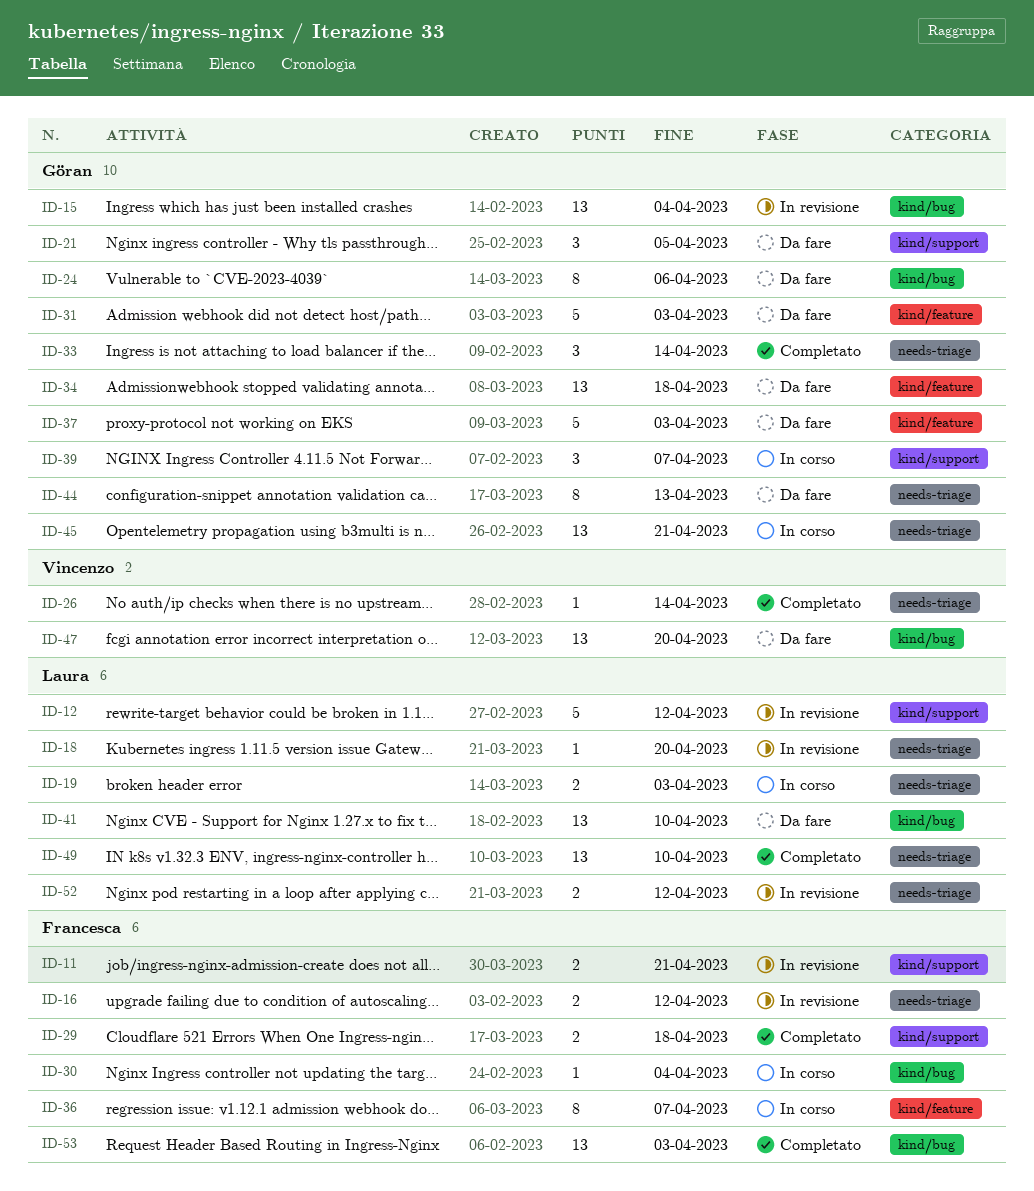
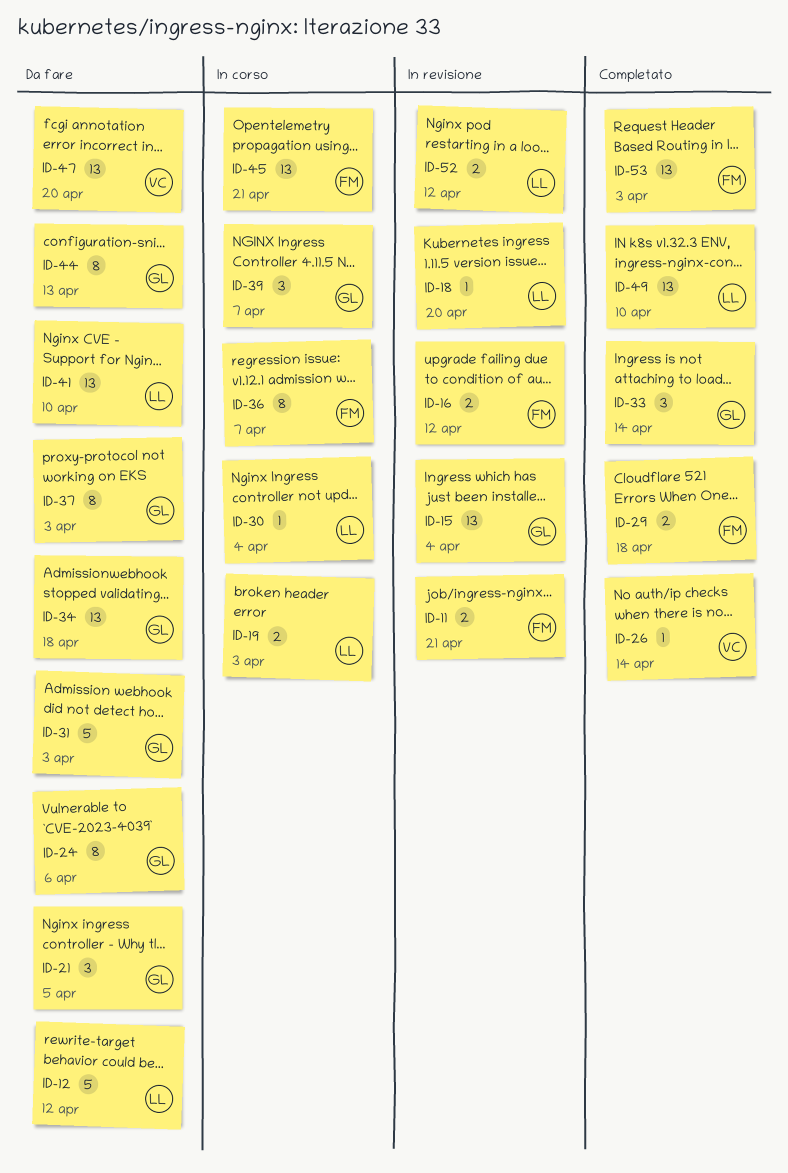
ID-12, status: In revisione -> Da fare
ID-30, owner: Francesca -> Laura
ID-37, estimate: 5 -> 8
ID-45, owner: Göran -> Francesca

